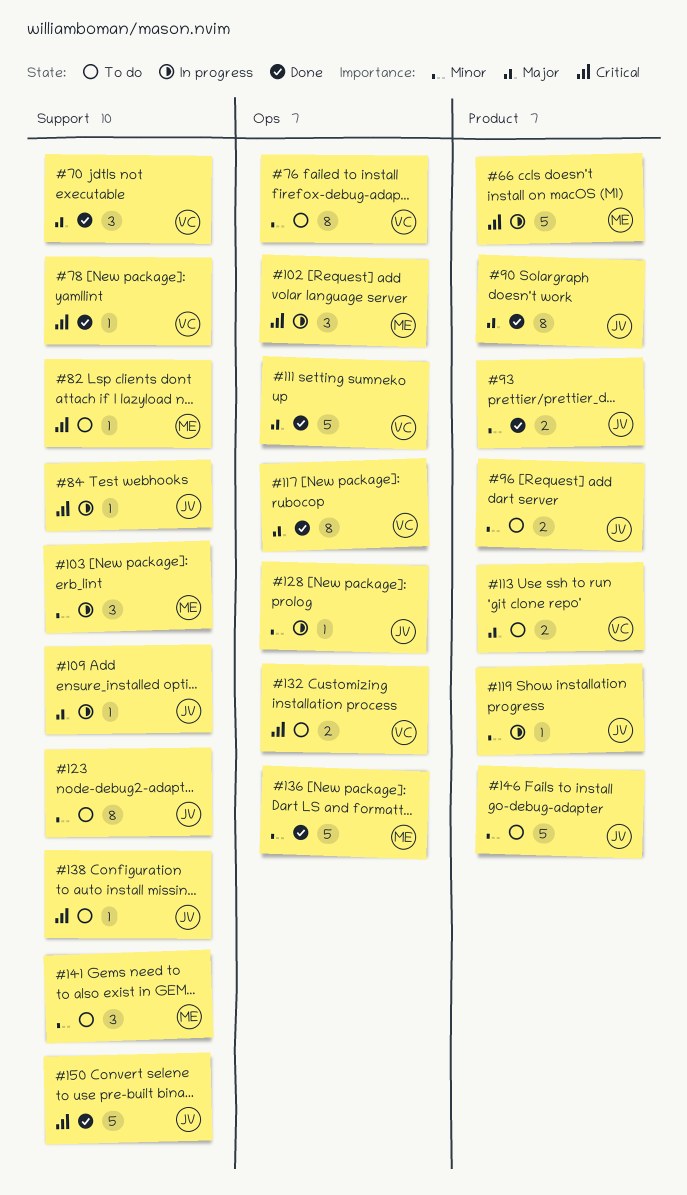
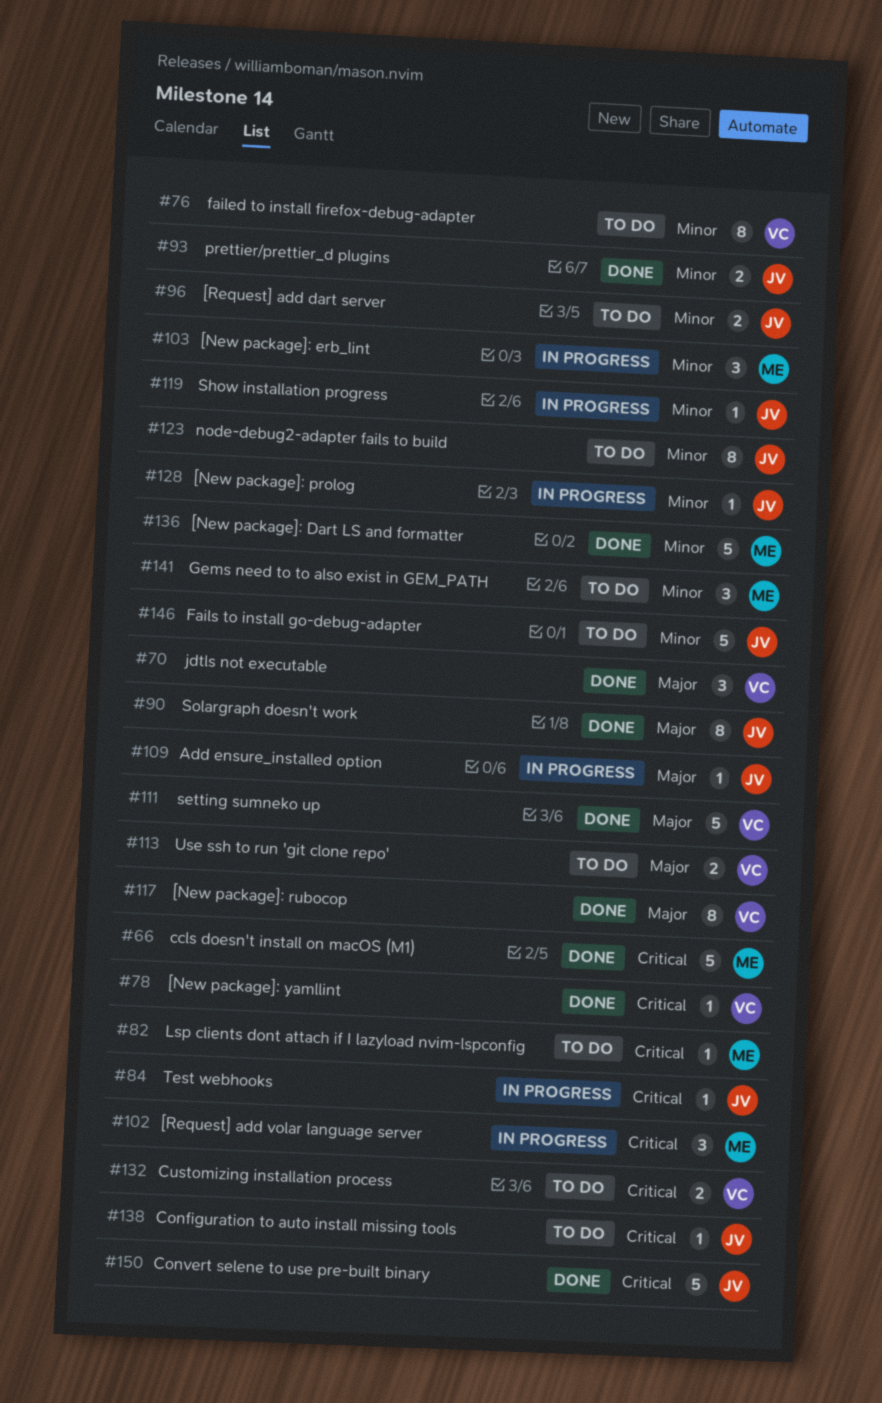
#66, status: In progress -> Done

